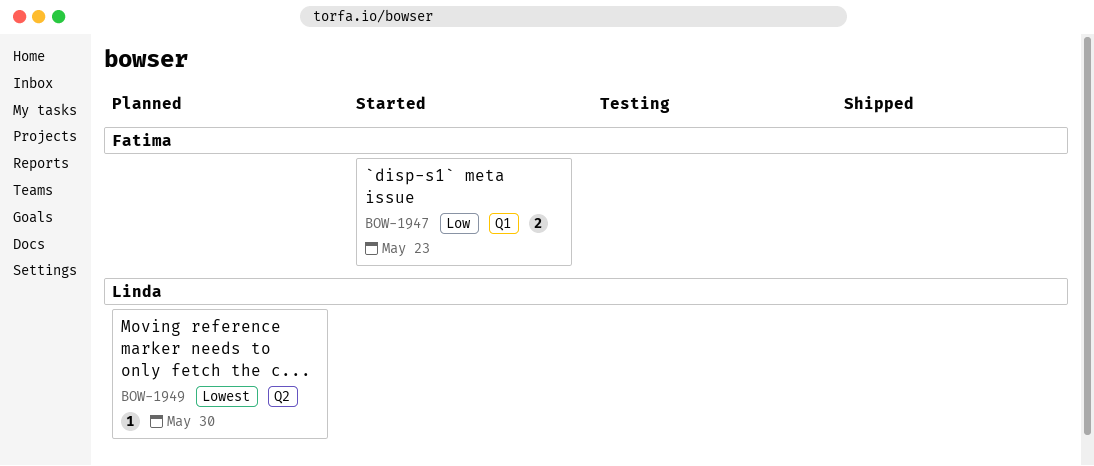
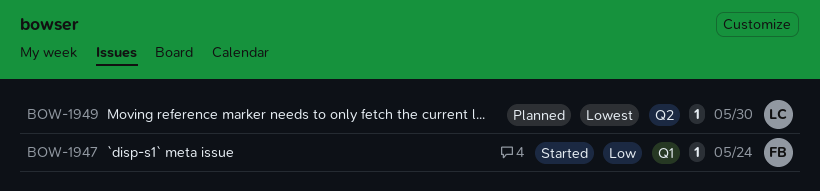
BOW-1947, estimate: 2 -> 1
BOW-1947, due: May 23 -> May 24

